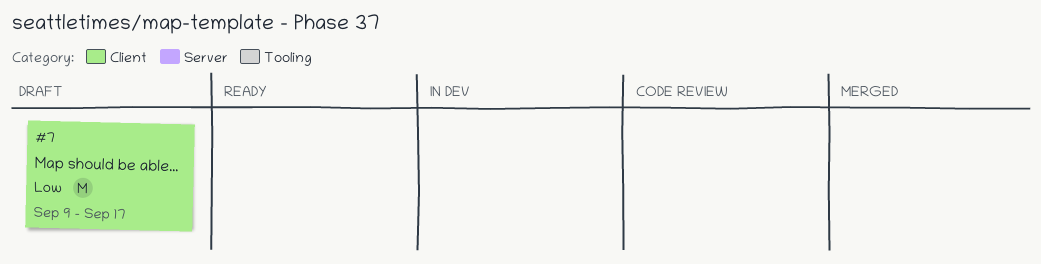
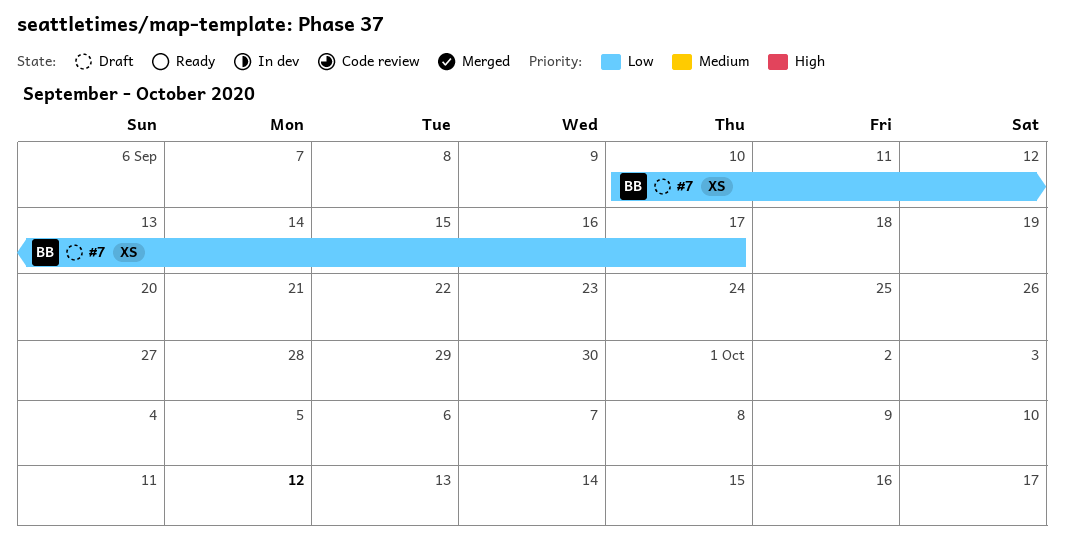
#7, estimate: M -> XS
#7, start: Sep 9 -> Sep 10

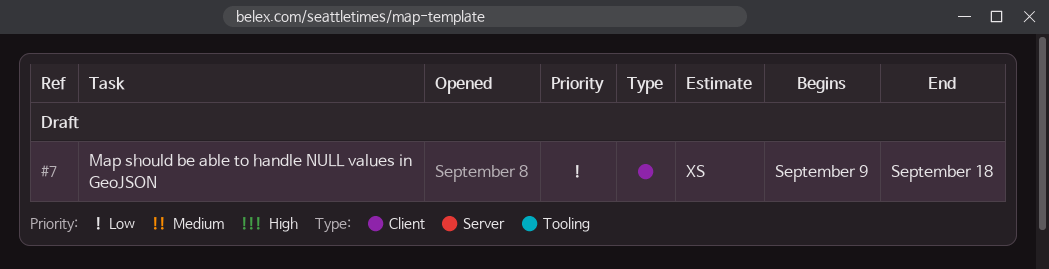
#7, start: Sep 10 -> Sep 9
#7, due: Sep 17 -> Sep 18

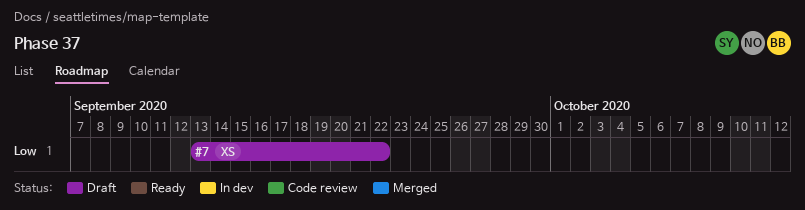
#7, start: Sep 9 -> Sep 13
#7, due: Sep 18 -> Sep 22

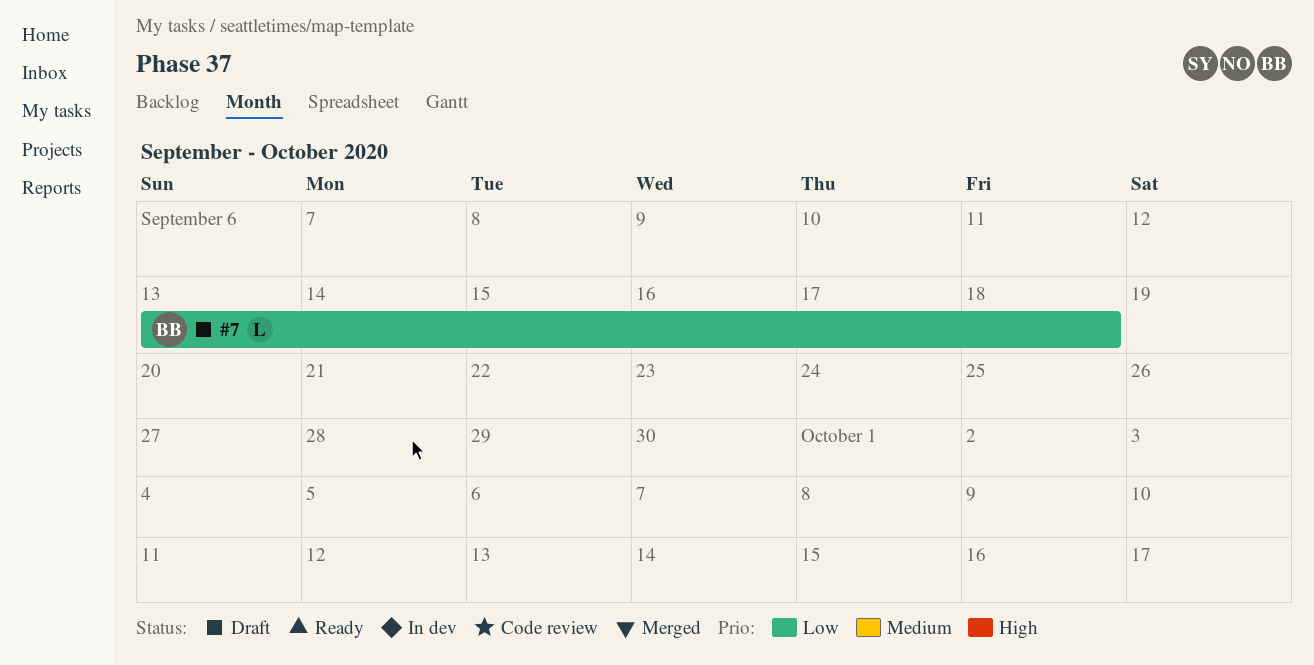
#7, estimate: XS -> L
#7, due: Sep 22 -> Sep 18

